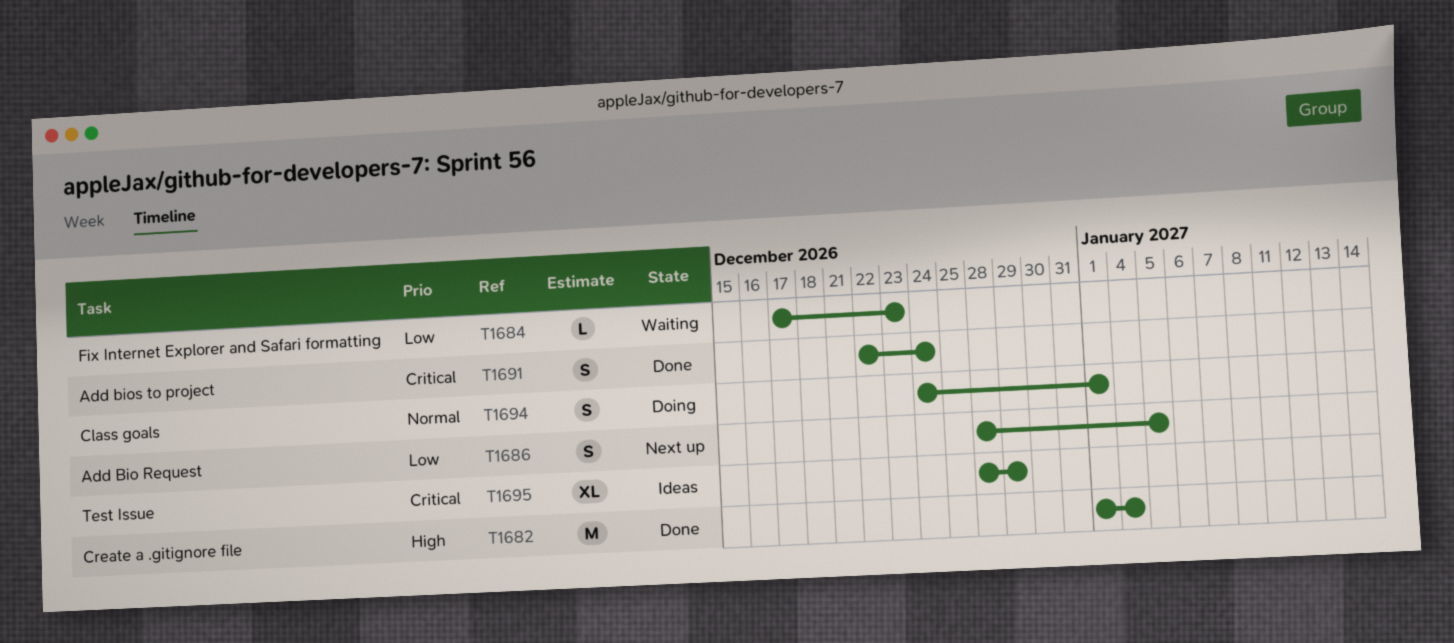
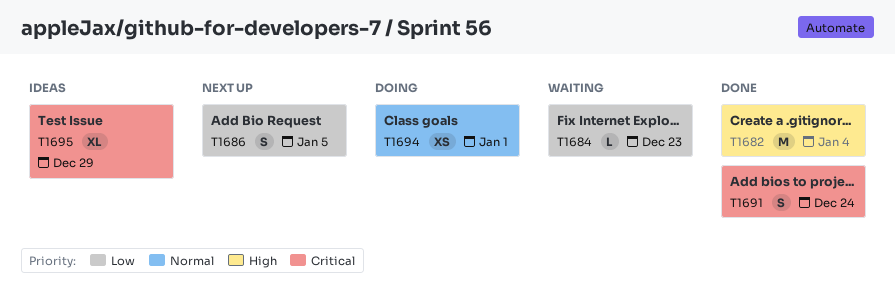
T1694, estimate: S -> XS

